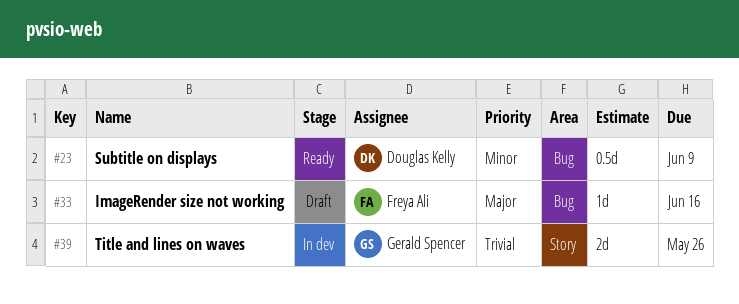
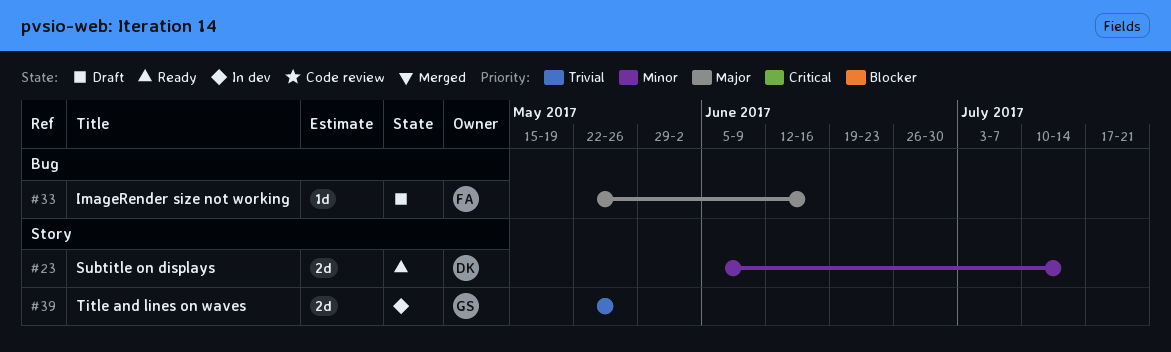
#23, label: Bug -> Story
#23, estimate: 0.5d -> 2d
#23, due: Jun 9 -> Jul 14

